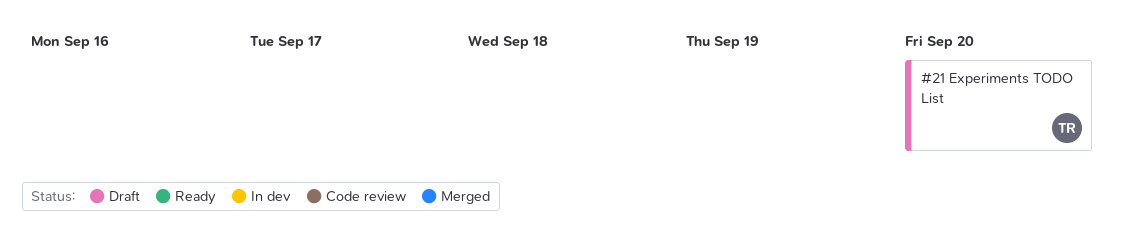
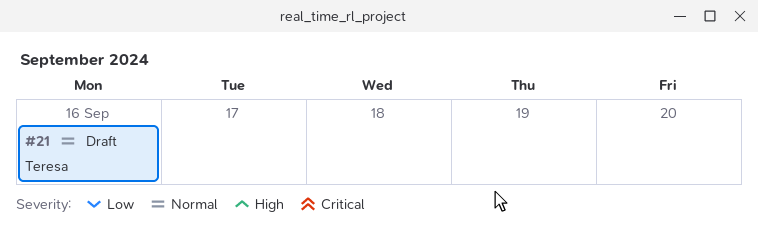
#21, due: Sep 20 -> Sep 16

